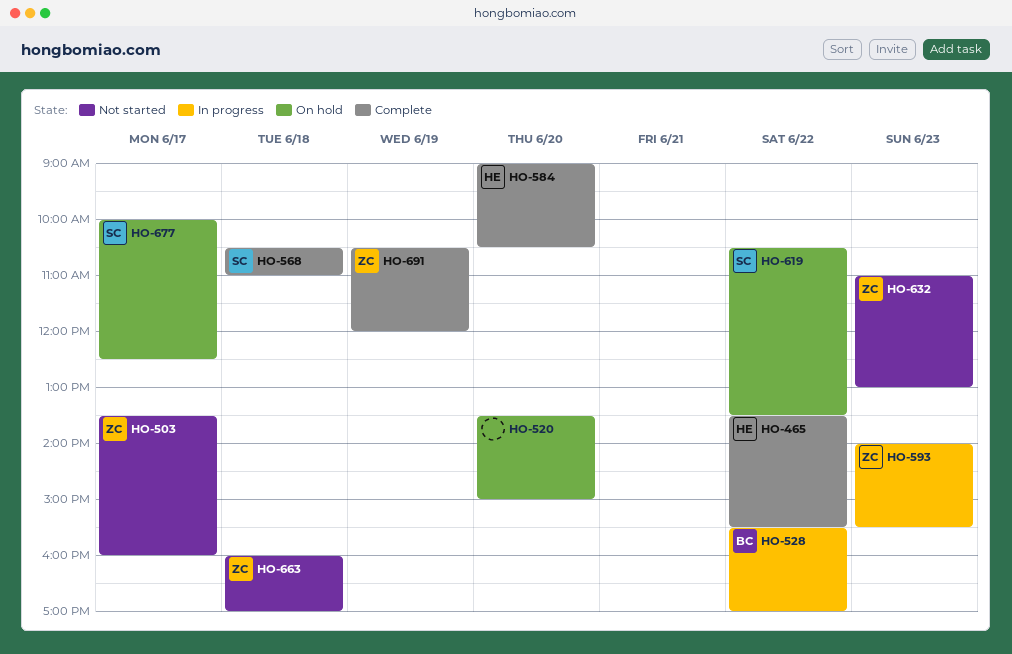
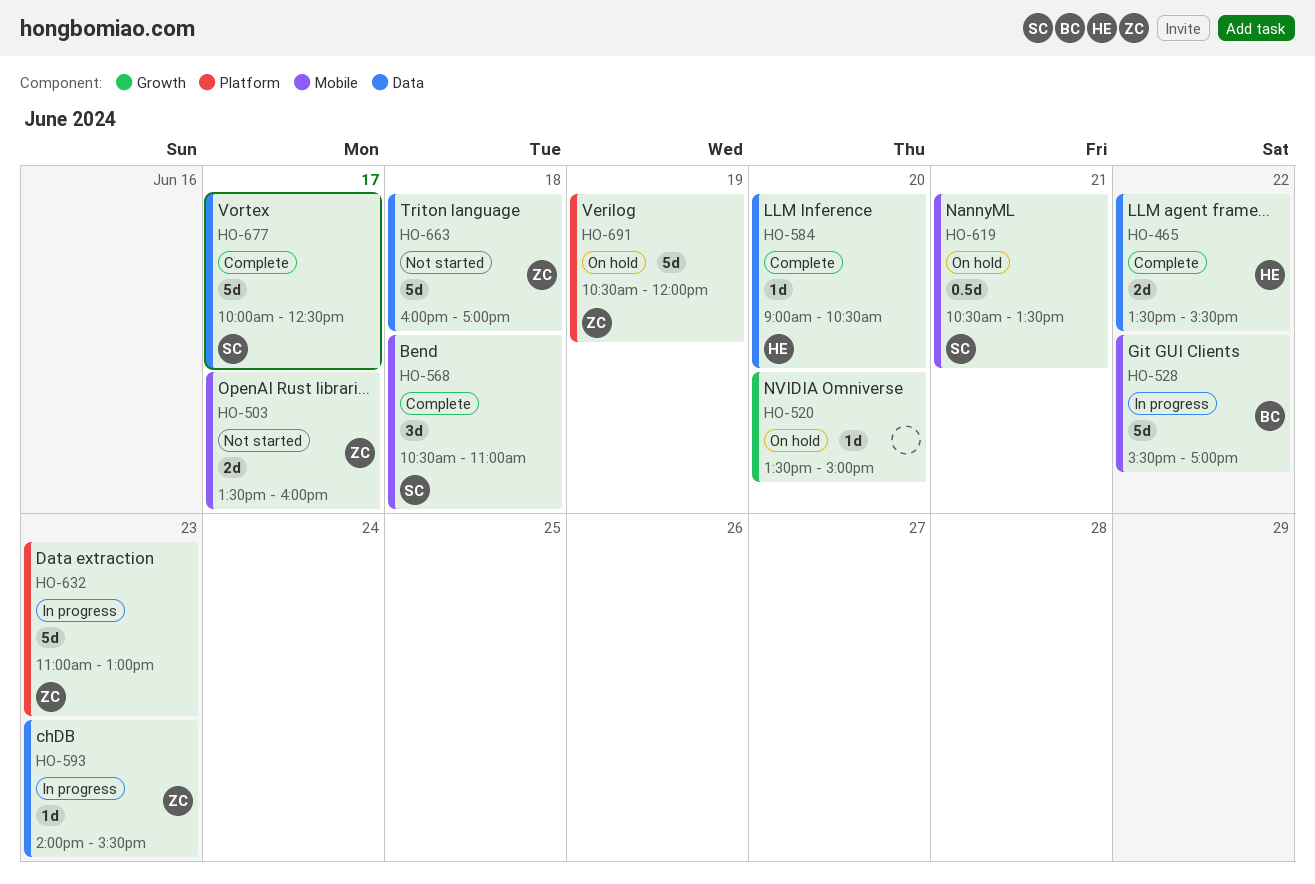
HO-619, day: Jun 22 -> Jun 21
HO-632, status: Not started -> In progress
HO-677, status: On hold -> Complete
HO-691, status: Complete -> On hold

